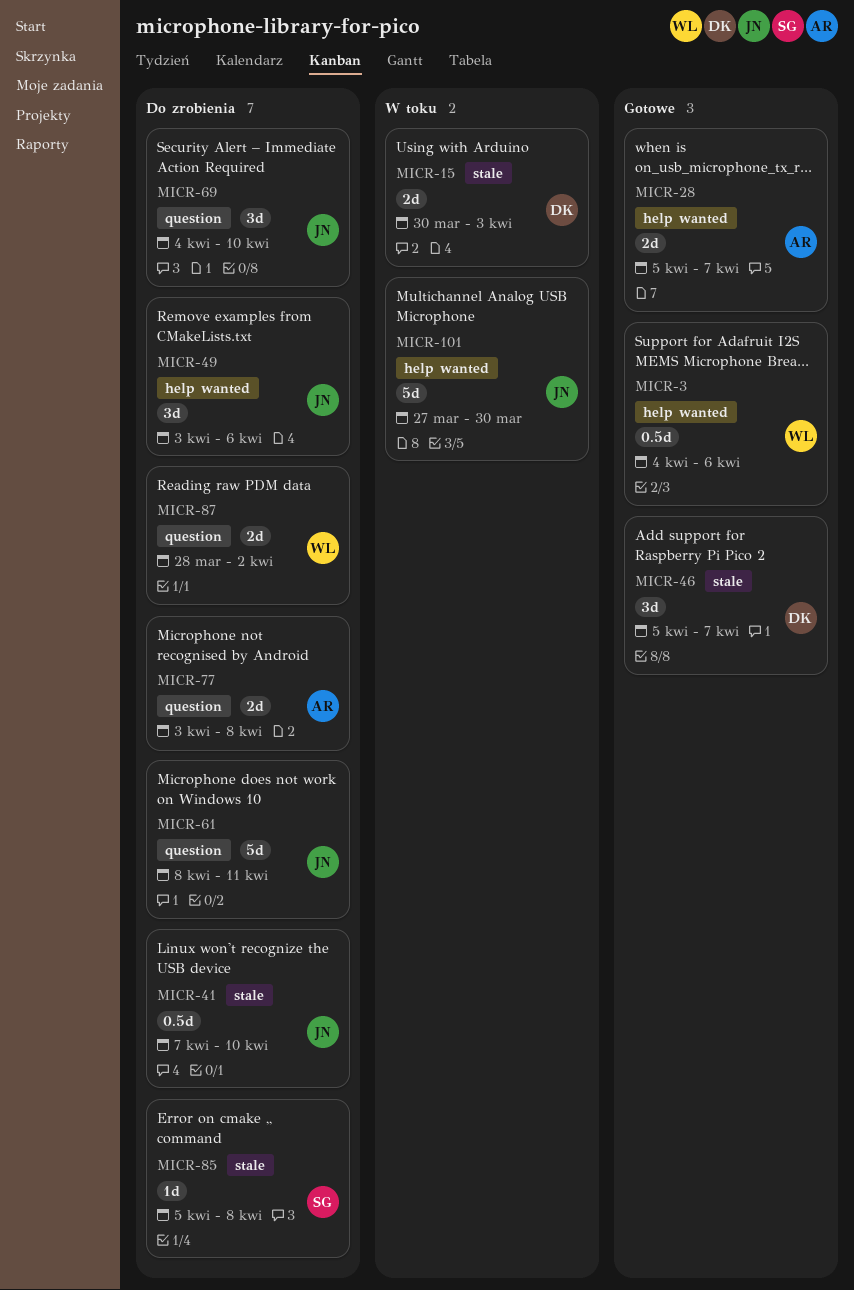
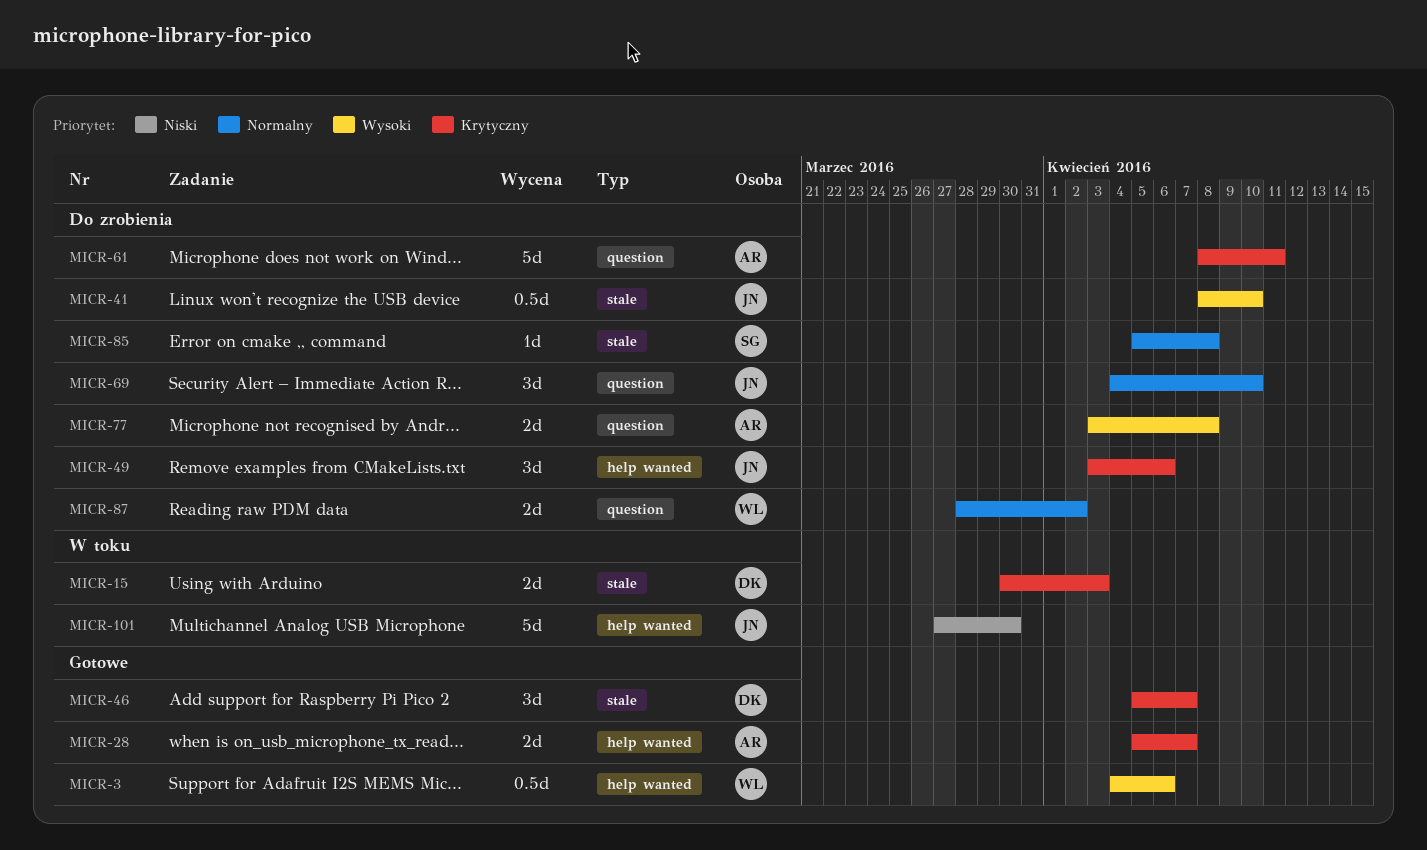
MICR-41, start: Apr 7 -> Apr 8
MICR-61, owner: JN -> AR

